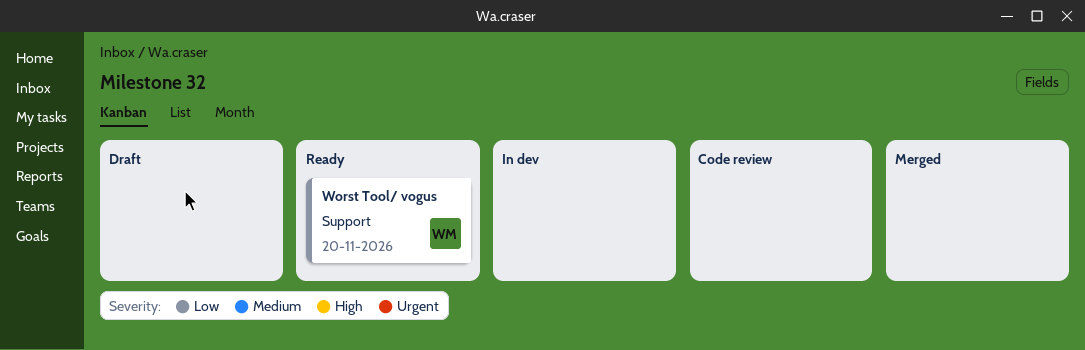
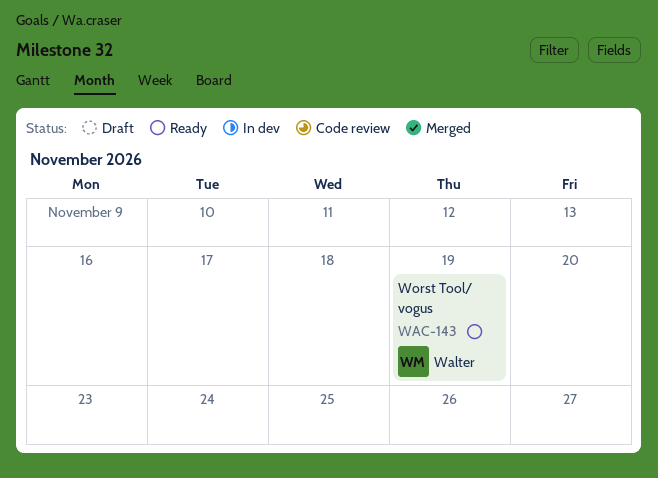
Worst Tool/ vogus, due: Nov 20 -> Nov 19

